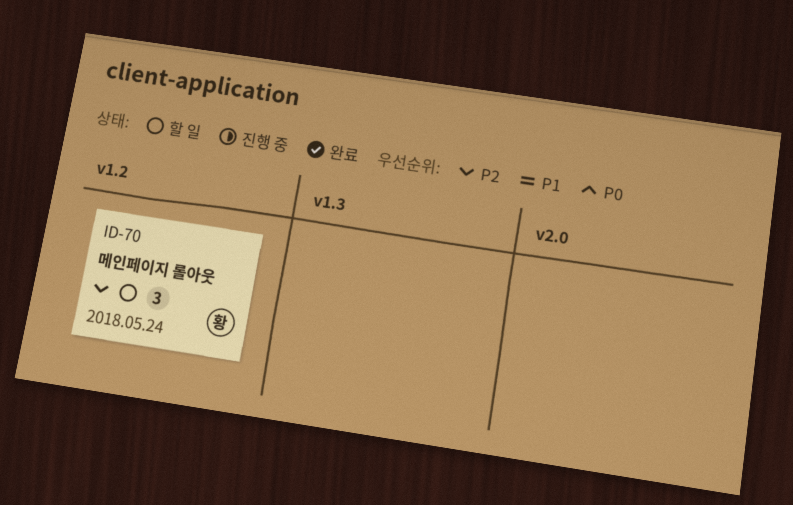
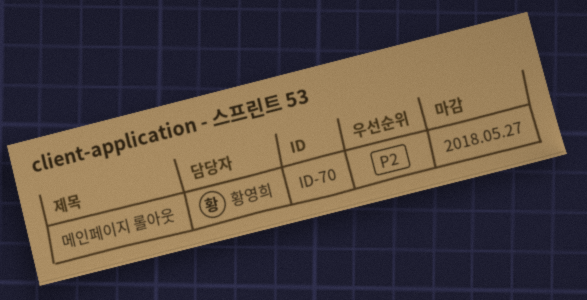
ID-70, due: May 24 -> May 27

